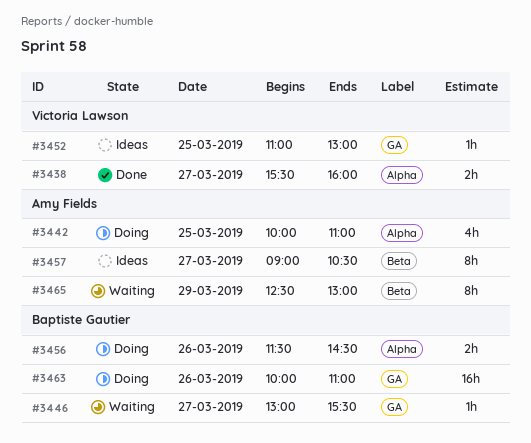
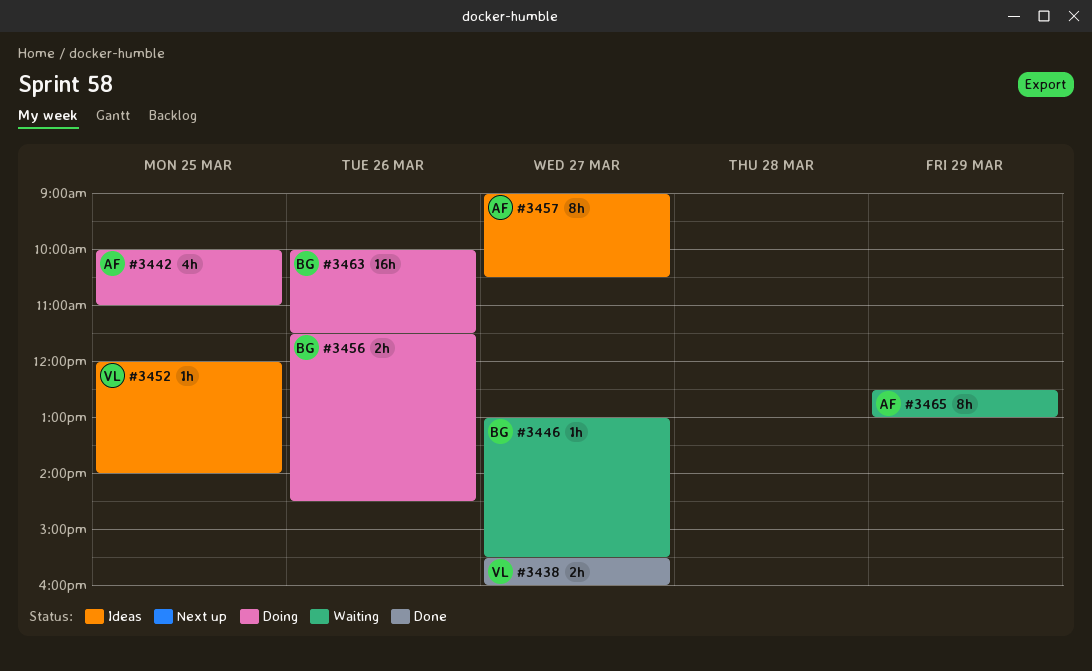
#3452, begins: 11:00 -> 12:00
#3452, ends: 13:00 -> 14:00
#3463, ends: 11:00 -> 11:30

